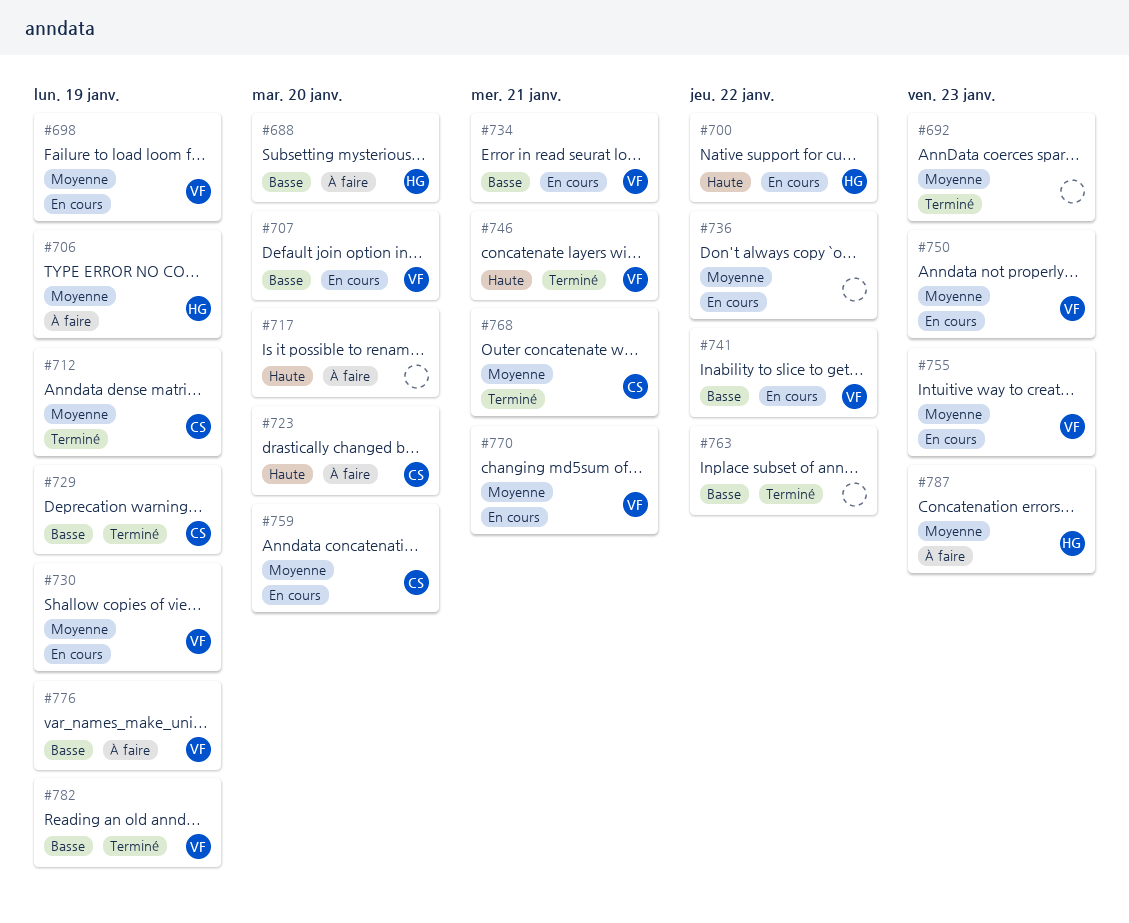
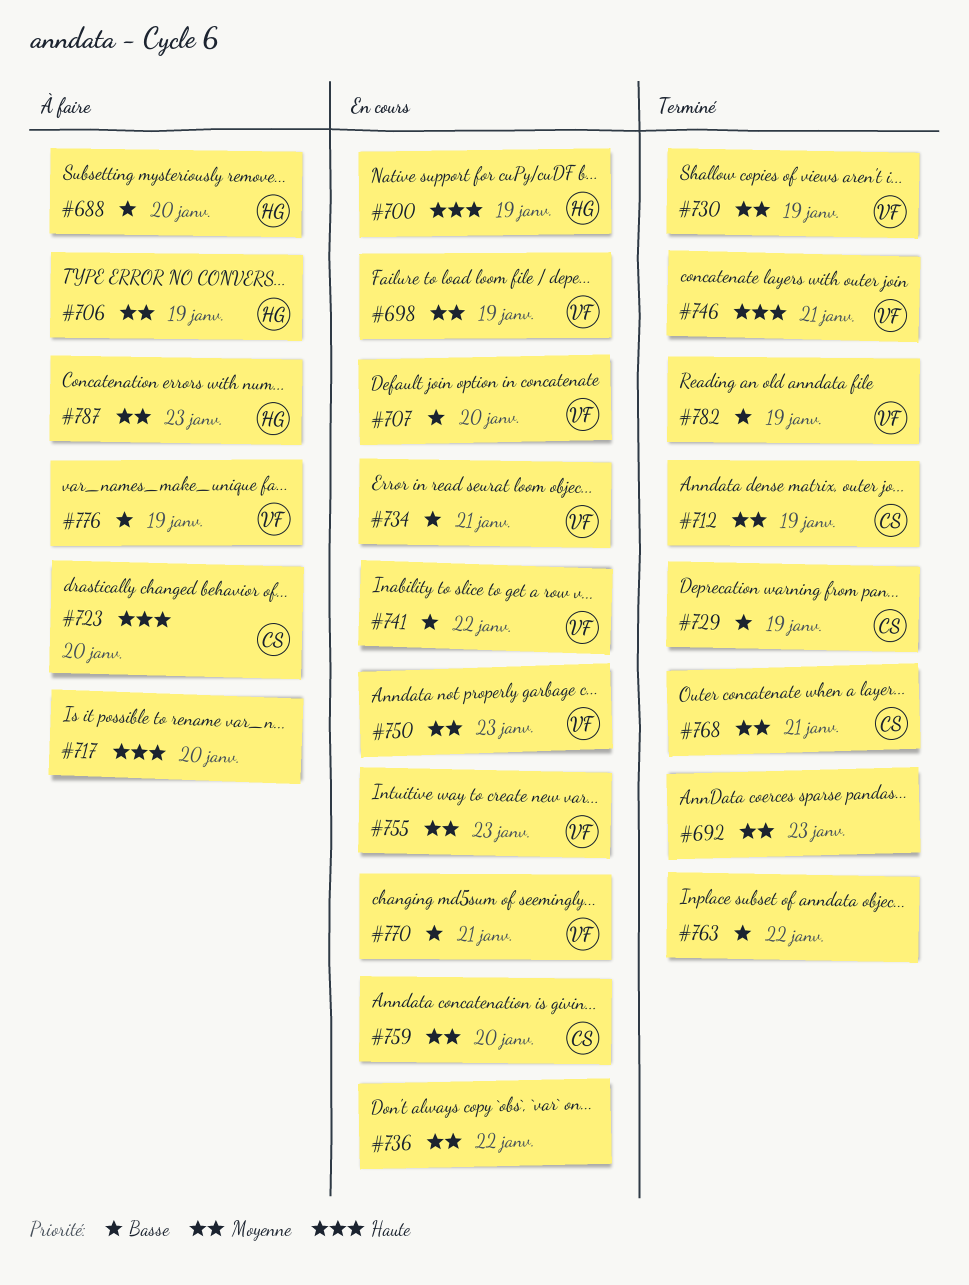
#700, due: Jan 22 -> Jan 19
#730, status: En cours -> Terminé
#770, priority: Moyenne -> Basse

